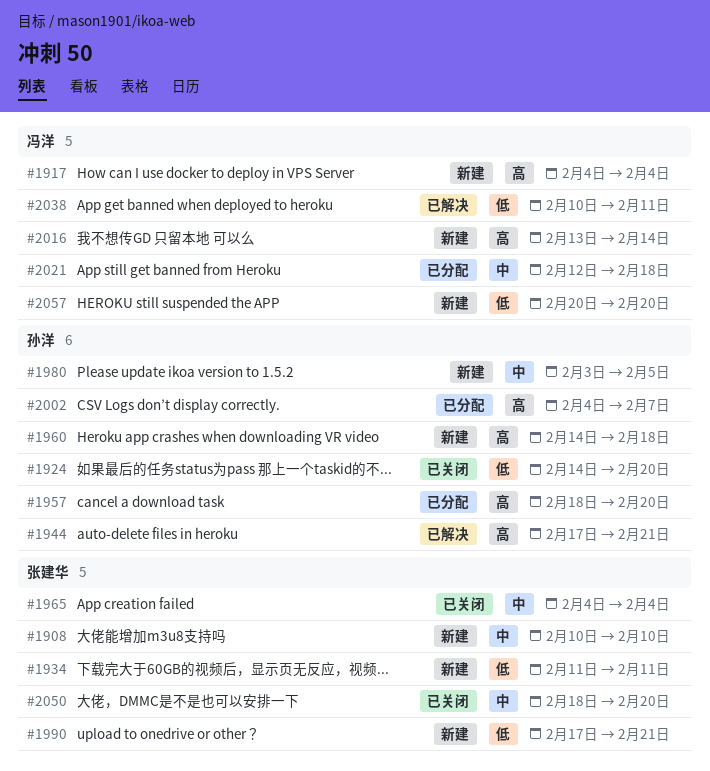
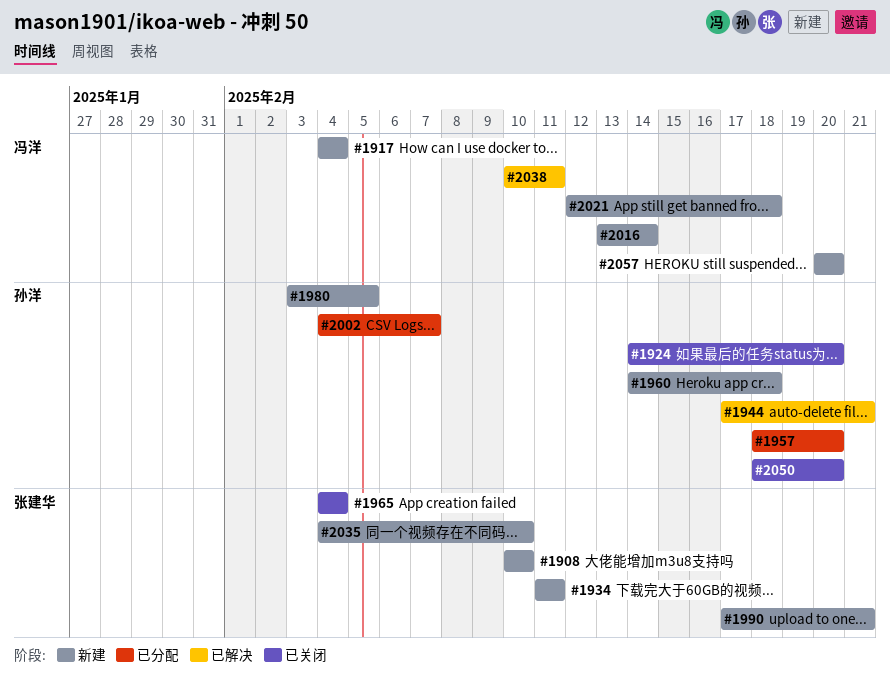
#2021, status: 已分配 -> 新建
#2035: none -> present
#2050, owner: 张建华 -> 孙洋

